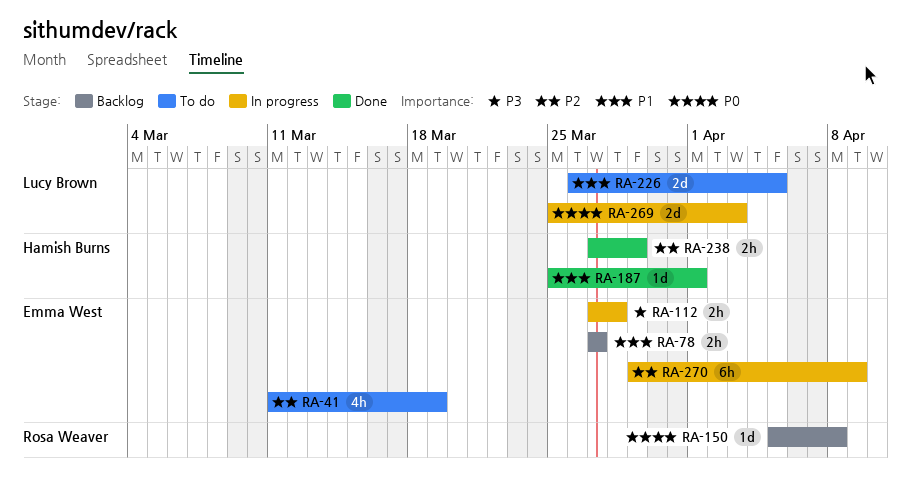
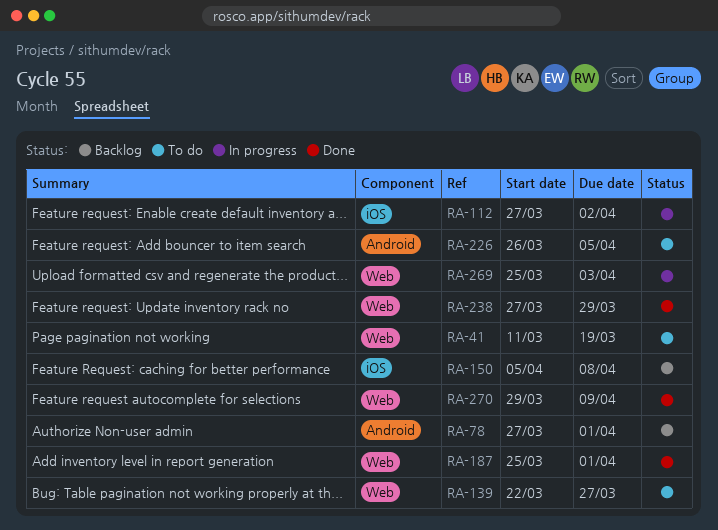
RA-78, due: Mar 27 -> Apr 1
RA-112, due: Mar 28 -> Apr 2
RA-139: none -> present
RA-270, status: In progress -> Done

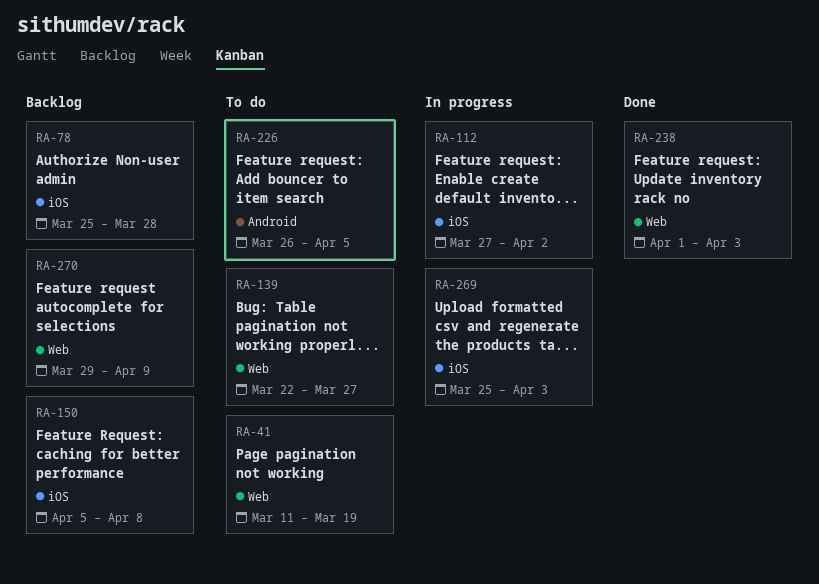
RA-78, label: Android -> iOS
RA-78, start: Mar 27 -> Mar 25
RA-78, due: Apr 1 -> Mar 28
RA-187: present -> none
RA-238, start: Mar 27 -> Apr 1
RA-238, due: Mar 29 -> Apr 3
RA-269, label: Web -> iOS
RA-270, status: Done -> Backlog

